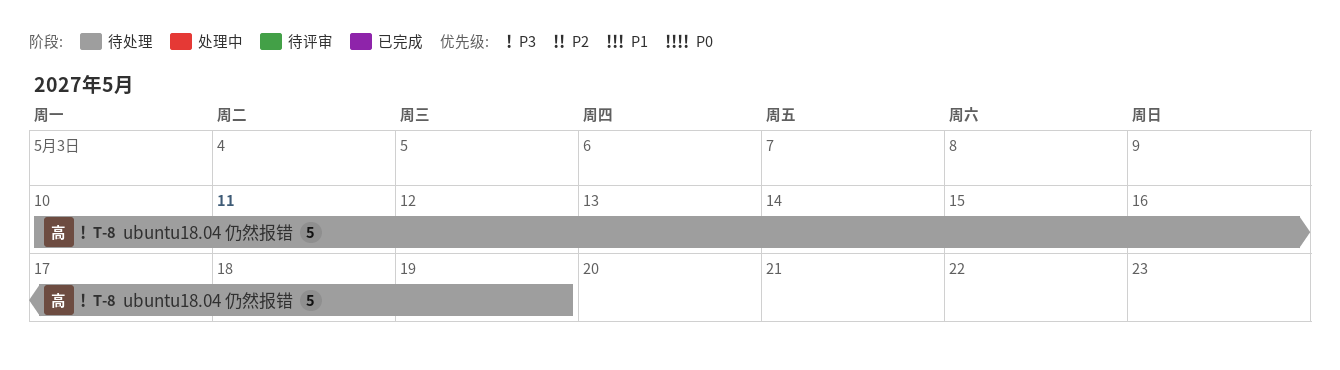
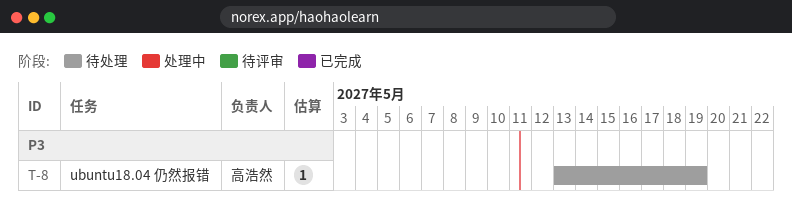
T-8, estimate: 5 -> 1
T-8, start: May 10 -> May 13

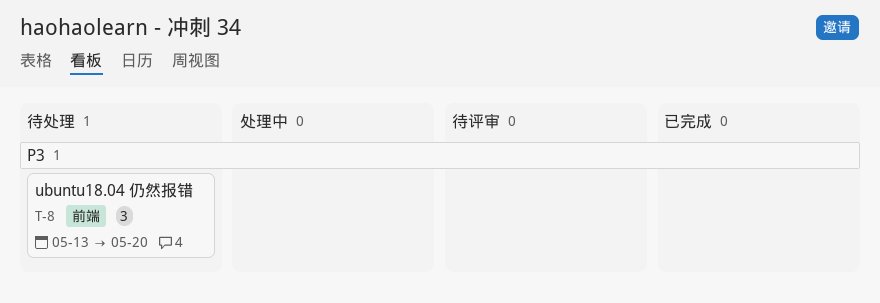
T-8, estimate: 1 -> 3
T-8, due: May 19 -> May 20

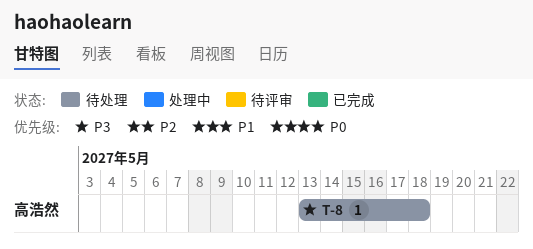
T-8, estimate: 3 -> 1
T-8, due: May 20 -> May 18

